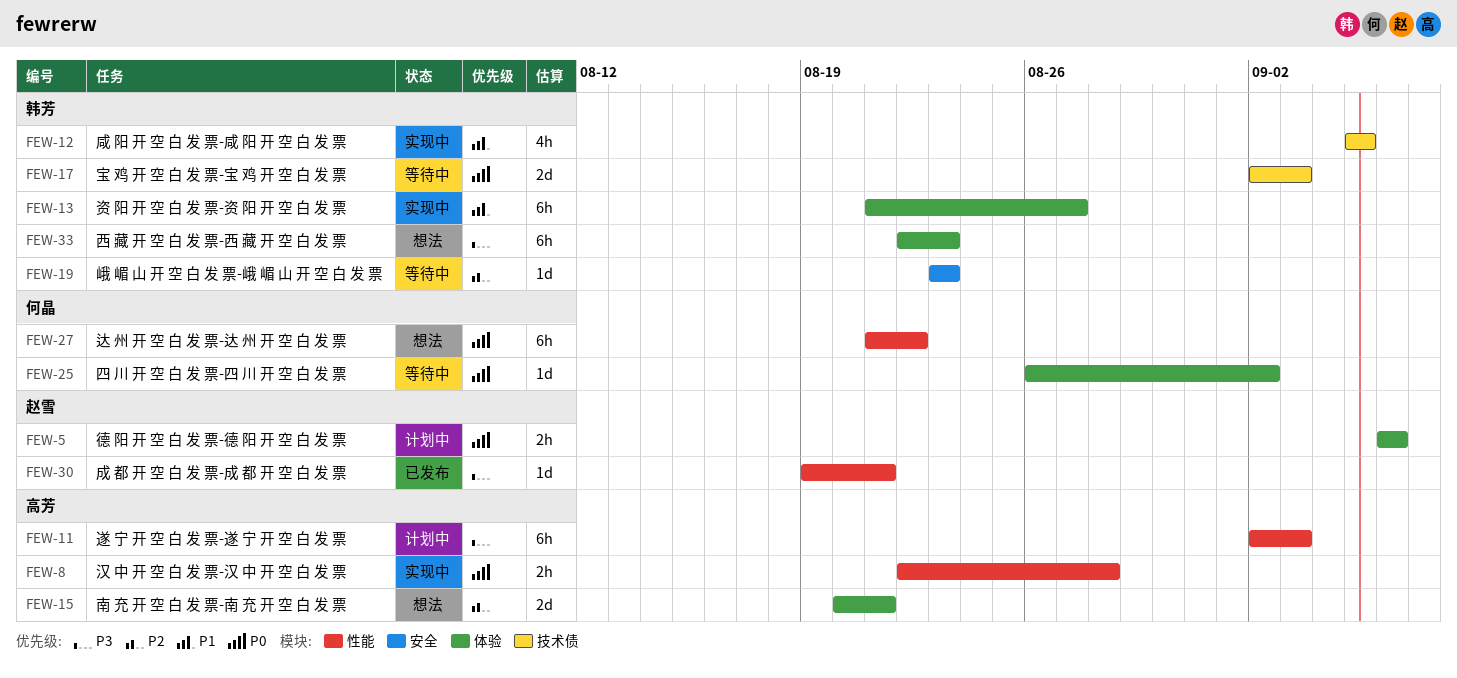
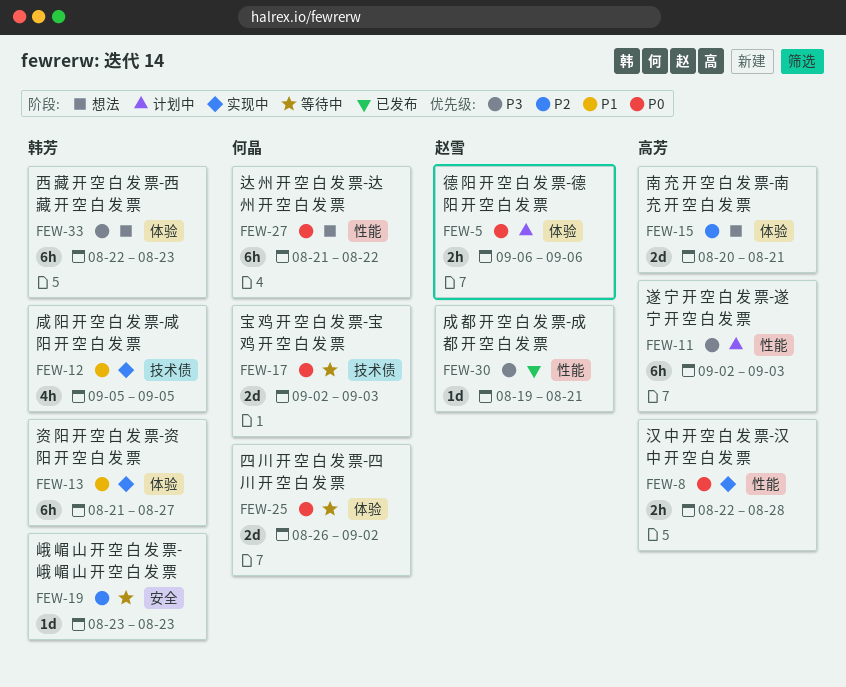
FEW-17, owner: 韩芳 -> 何晶
FEW-25, estimate: 1d -> 2d

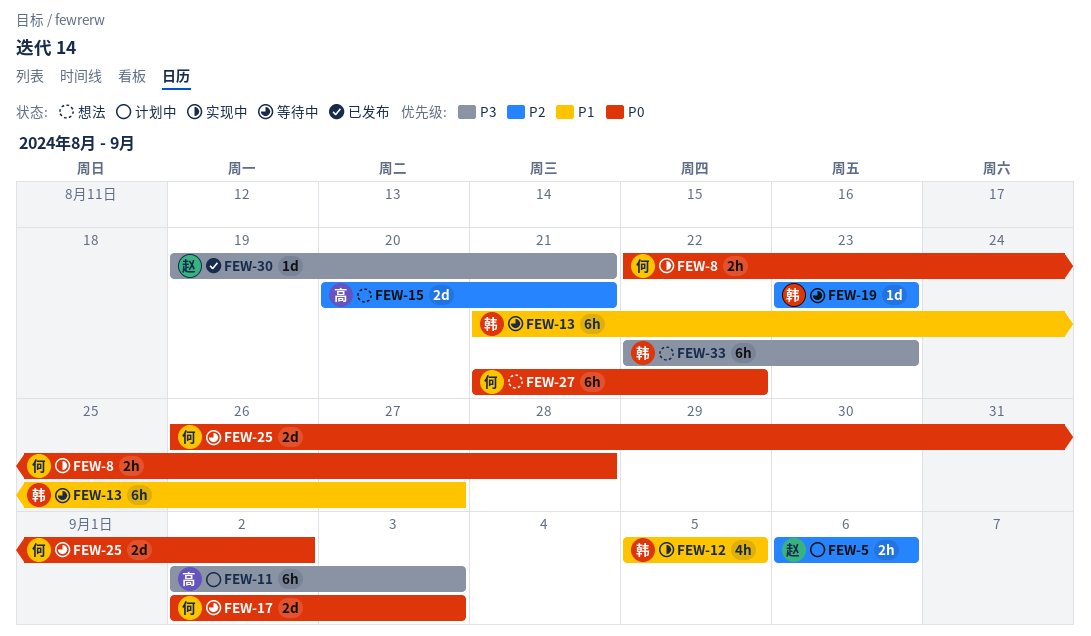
FEW-5, priority: P0 -> P2
FEW-8, owner: 高芳 -> 何晶
FEW-13, status: 实现中 -> 等待中

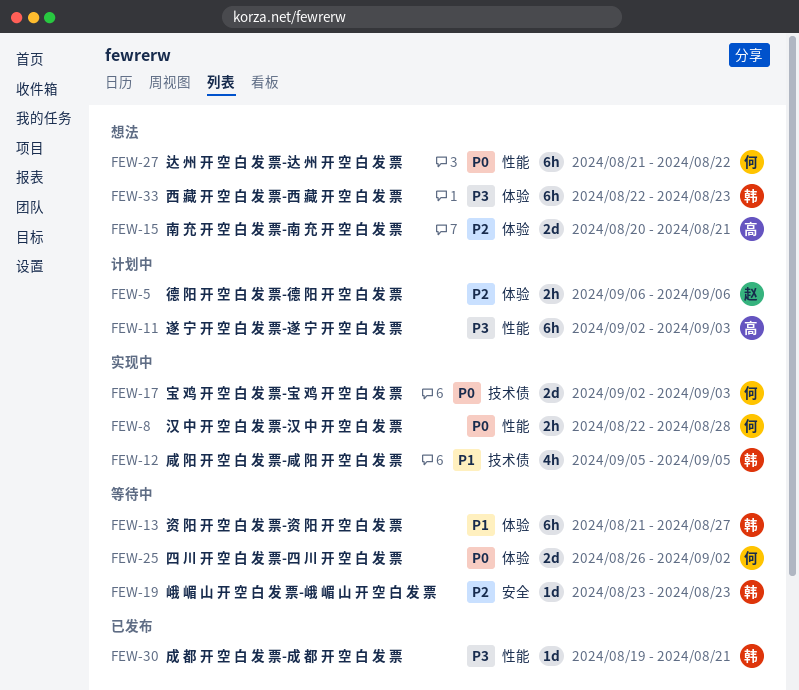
FEW-17, status: 等待中 -> 实现中
FEW-30, owner: 赵 -> 韩

